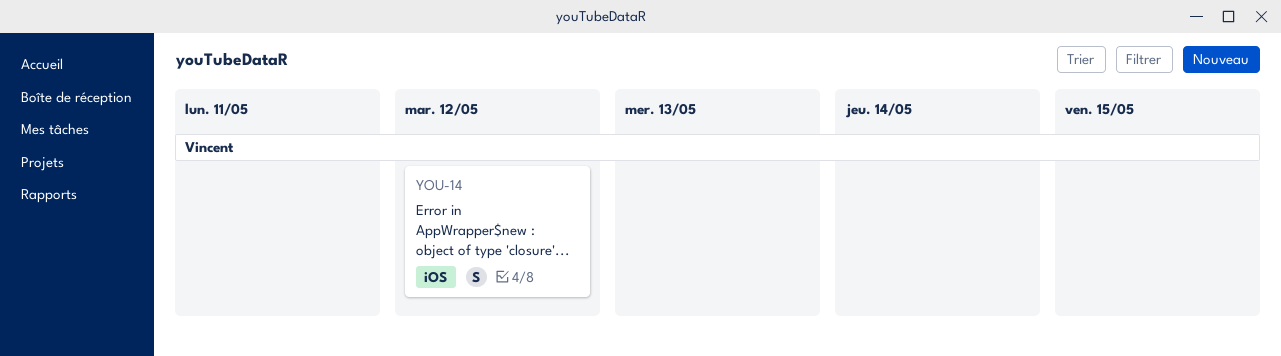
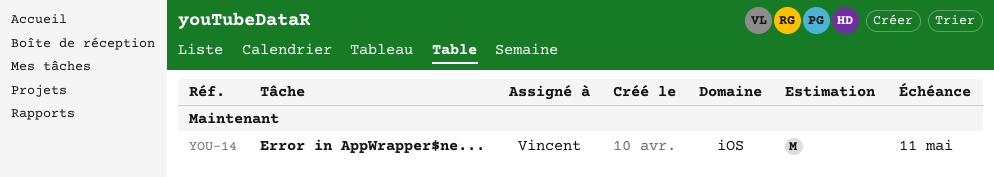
YOU-14, estimate: S -> M
YOU-14, due: May 12 -> May 11

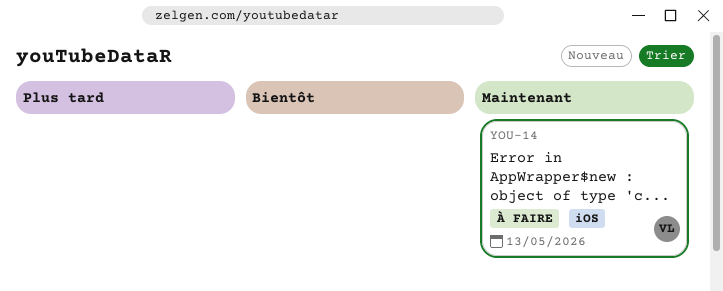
YOU-14, due: May 11 -> May 13

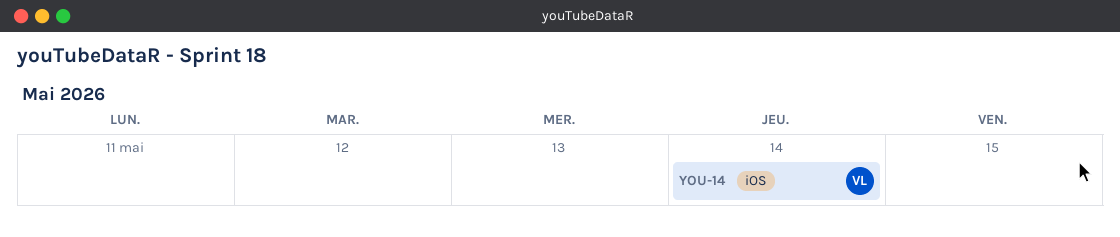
YOU-14, due: May 13 -> May 14

